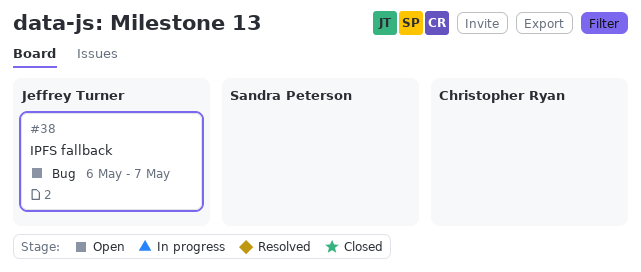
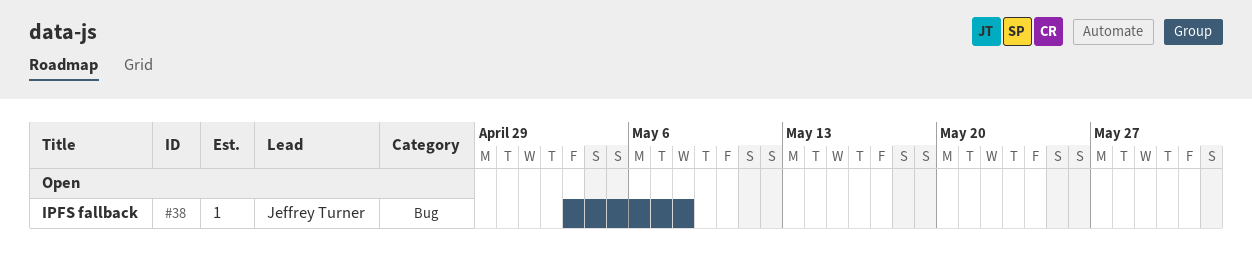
#38, start: May 6 -> May 3
#38, due: May 7 -> May 8

